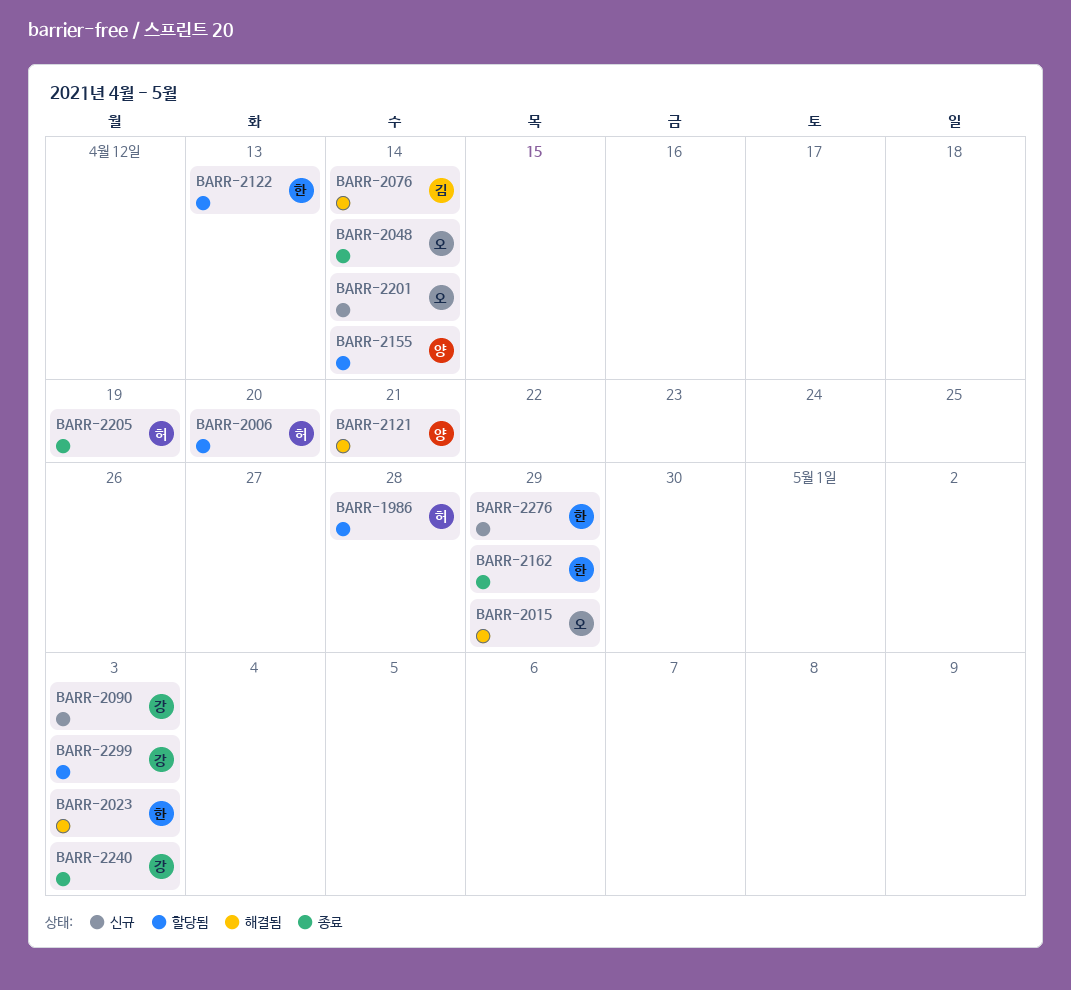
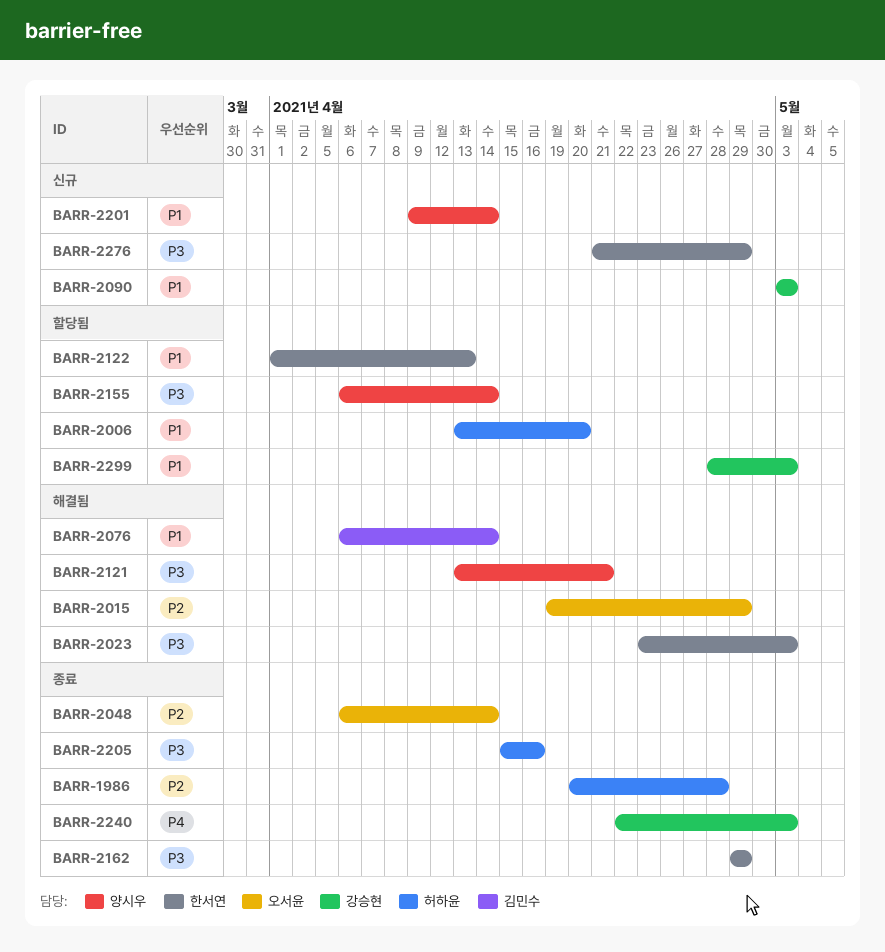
BARR-1986, status: 할당됨 -> 종료
BARR-2201, owner: 오서윤 -> 양시우
BARR-2205, due: Apr 19 -> Apr 16

